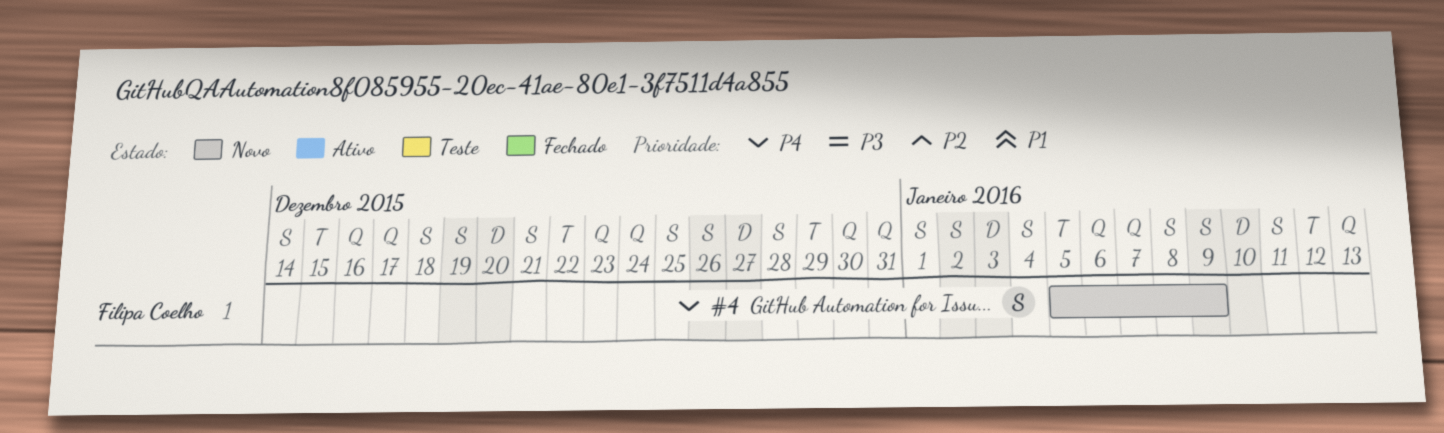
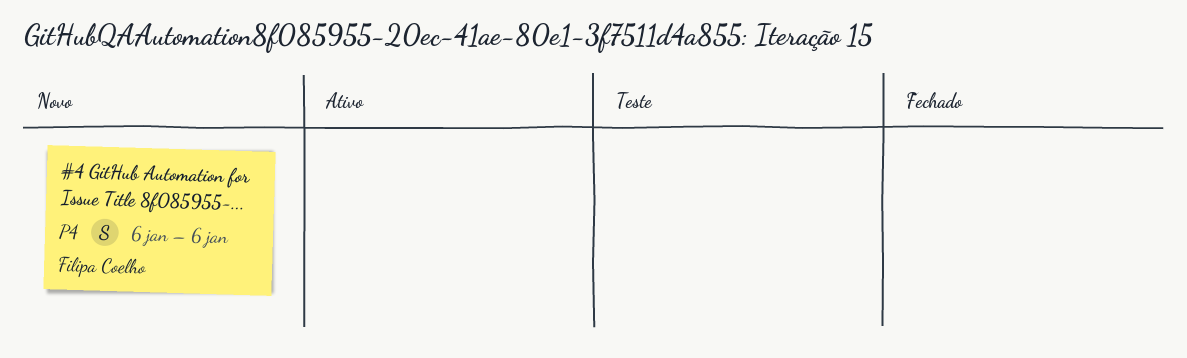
#4, start: Jan 5 -> Jan 6
#4, due: Jan 9 -> Jan 6

